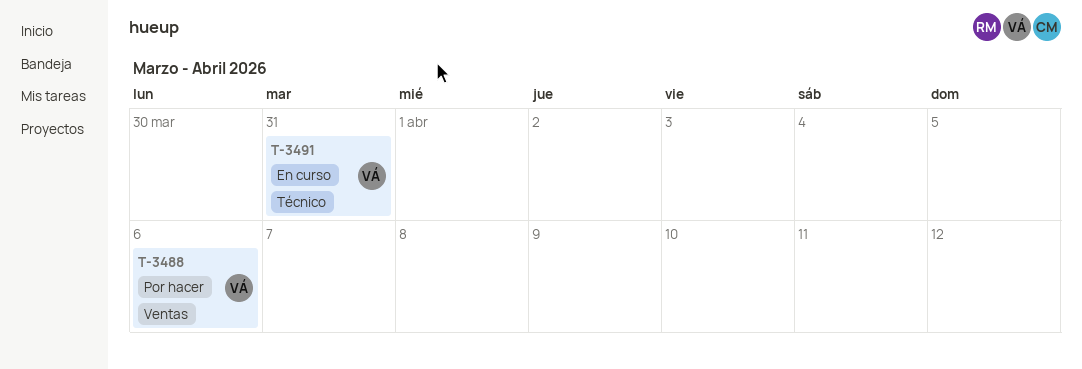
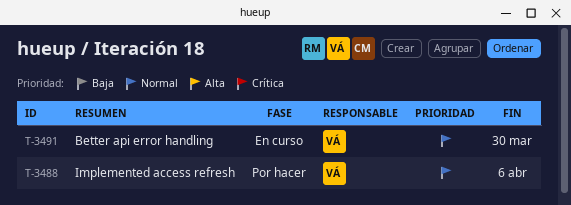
T-3491, due: Mar 31 -> Mar 30

